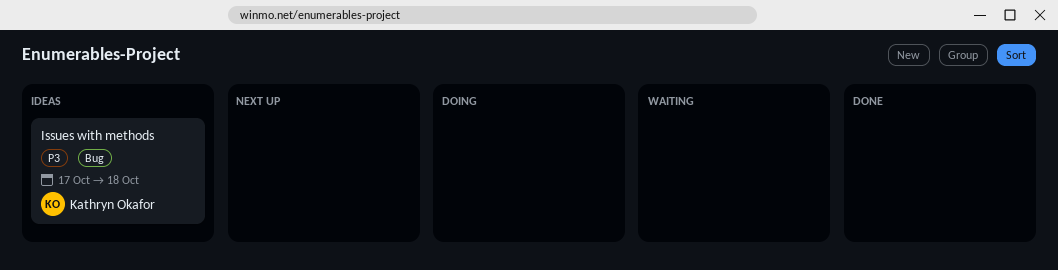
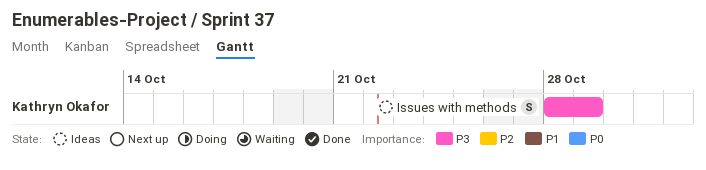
Issues with methods, start: Oct 17 -> Oct 28
Issues with methods, due: Oct 18 -> Oct 29

